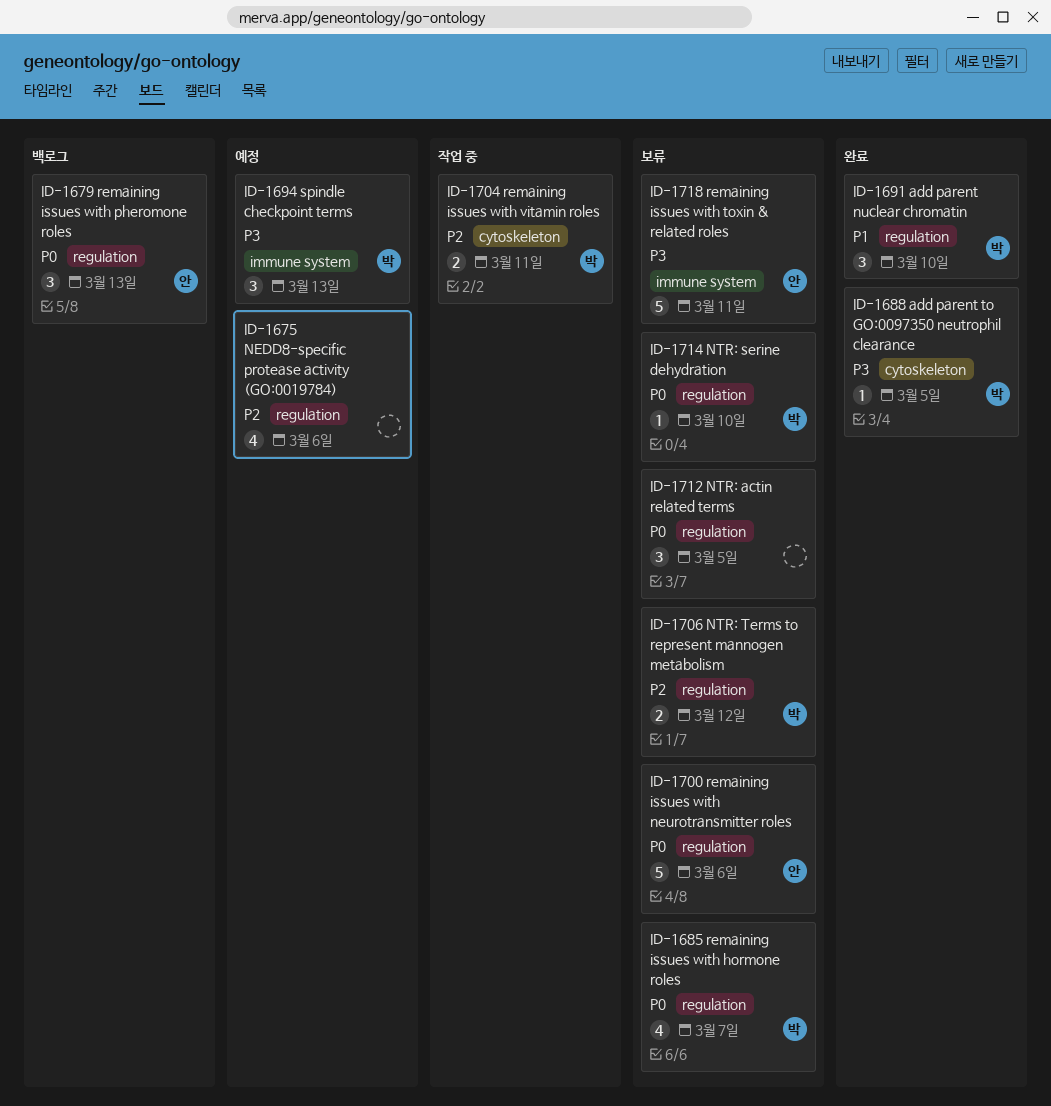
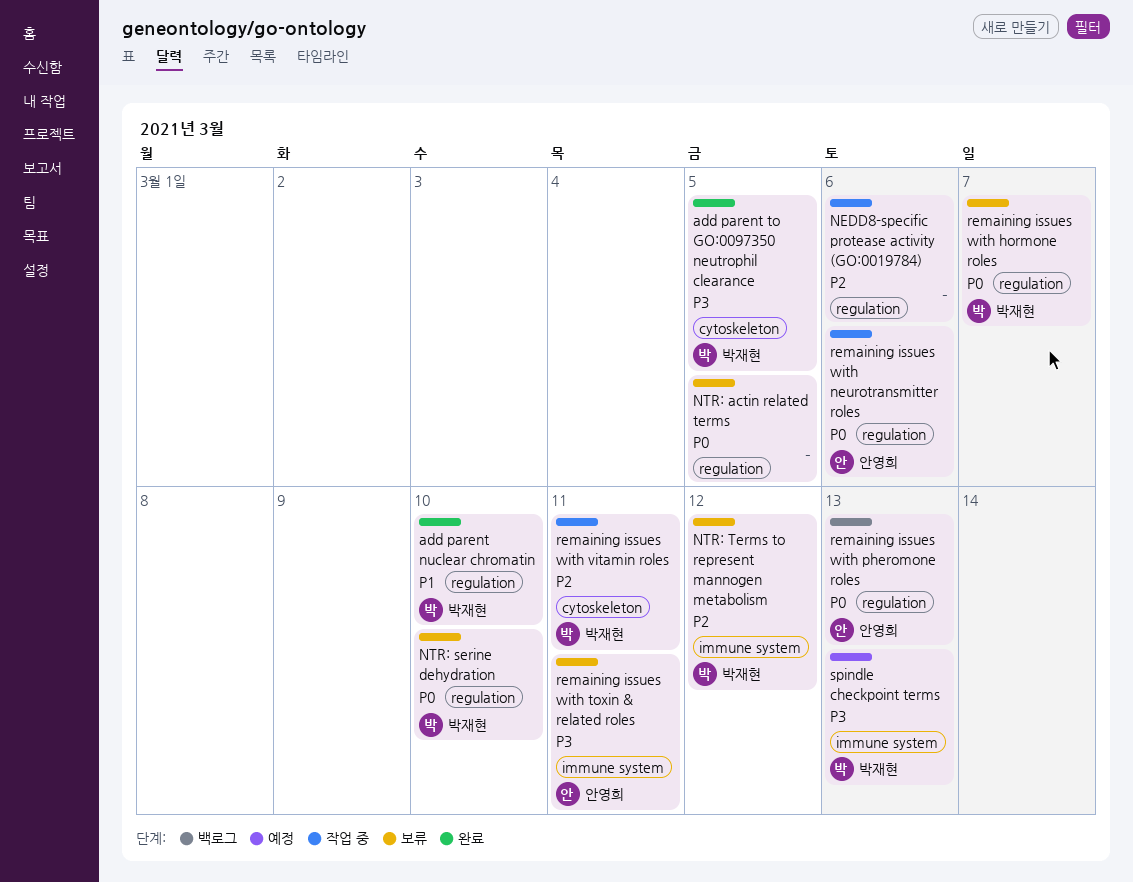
NEDD8-specific protease activity (GO:0019784), status: 예정 -> 작업 중
NTR: Terms to represent mannogen metabolism, label: regulation -> immune system
remaining issues with neurotransmitter roles, status: 보류 -> 작업 중

